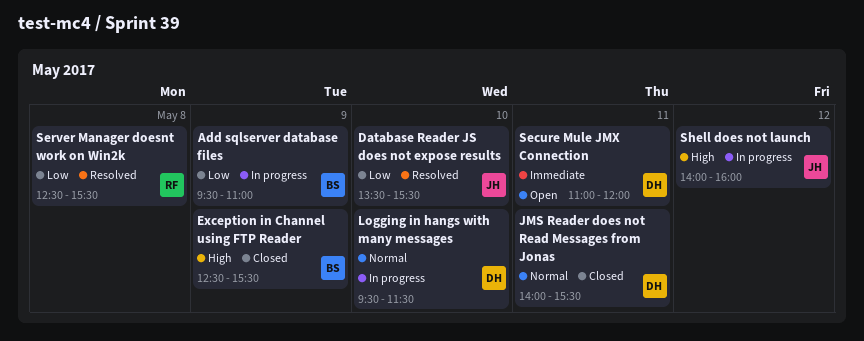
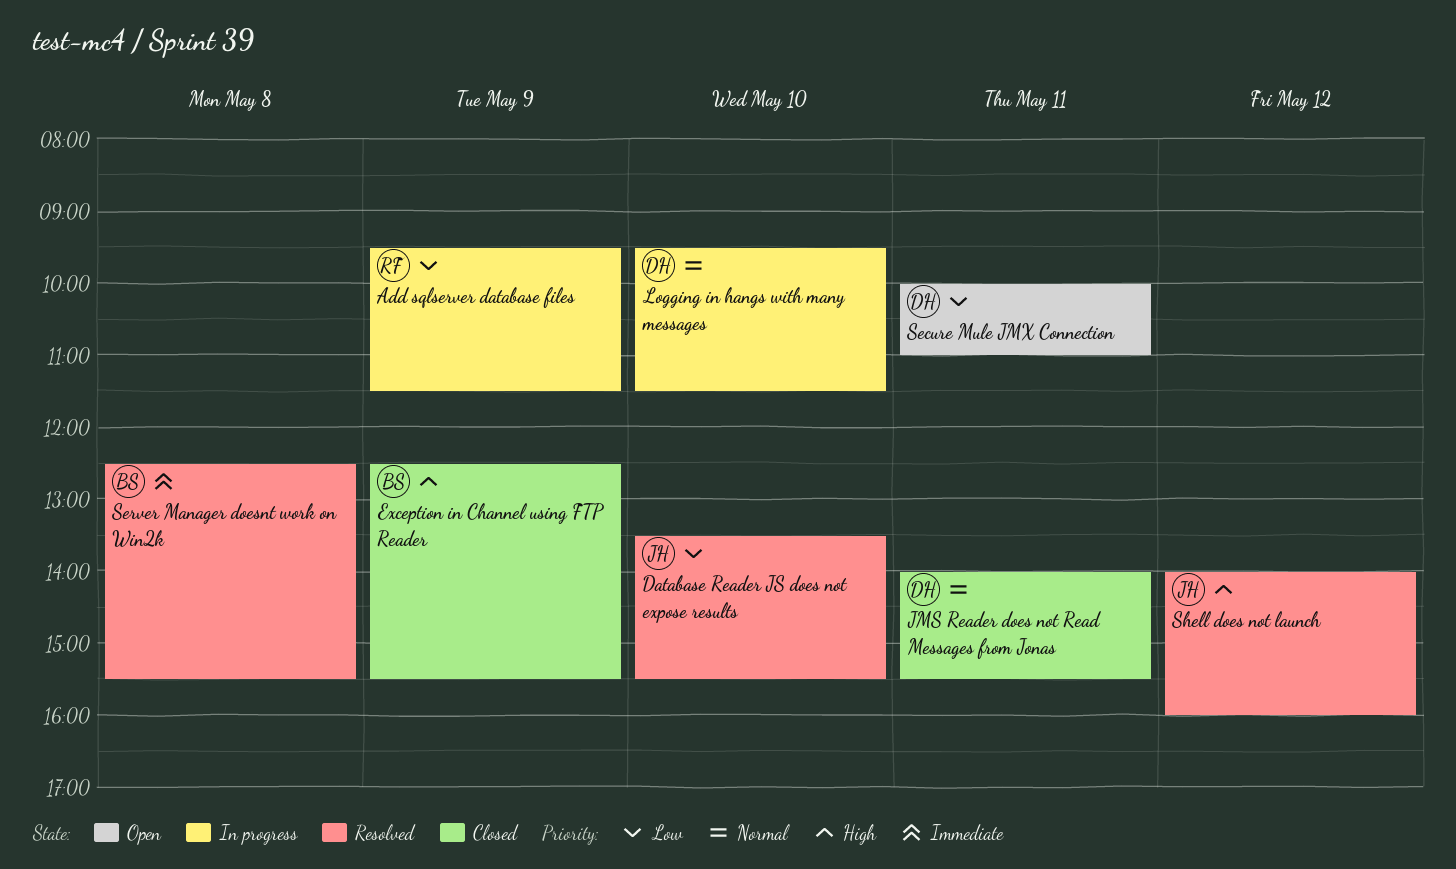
Add sqlserver database files, owner: BS -> RF
Add sqlserver database files, ends: 11:00 -> 11:30
Secure Mule JMX Connection, priority: Immediate -> Low
Secure Mule JMX Connection, begins: 11:00 -> 10:00
Secure Mule JMX Connection, ends: 12:00 -> 11:00
Server Manager doesnt work on Win2k, owner: RF -> BS
Server Manager doesnt work on Win2k, priority: Low -> Immediate
Shell does not launch, status: In progress -> Resolved

